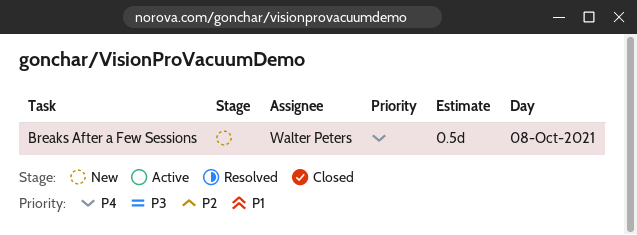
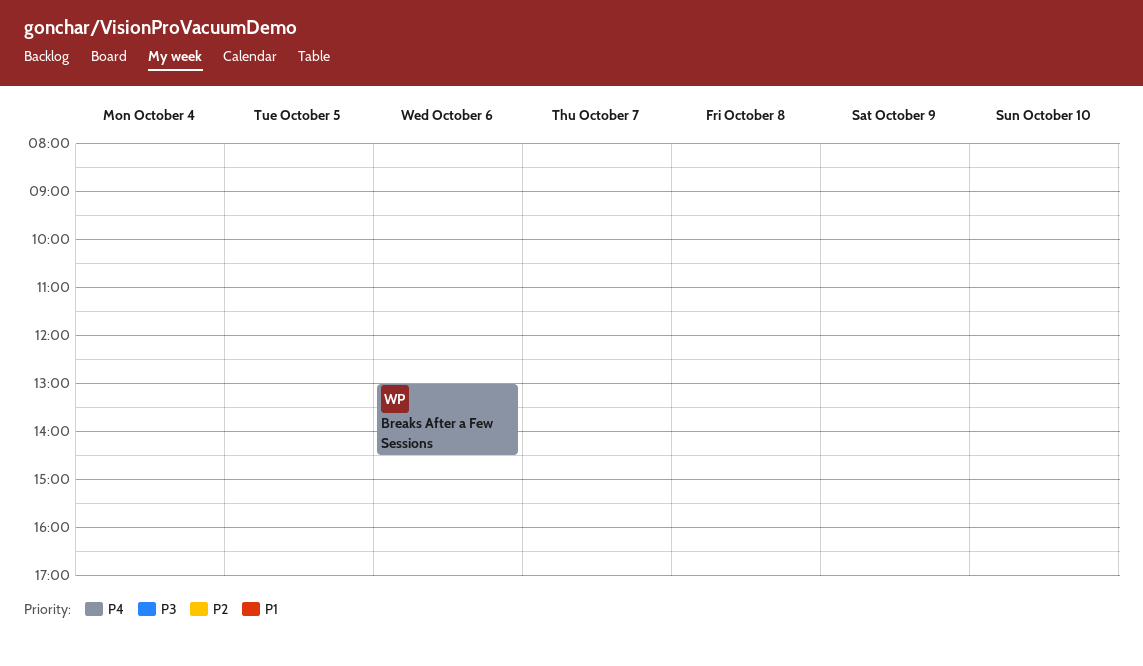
Breaks After a Few Sessions, day: Oct 8 -> Oct 6

